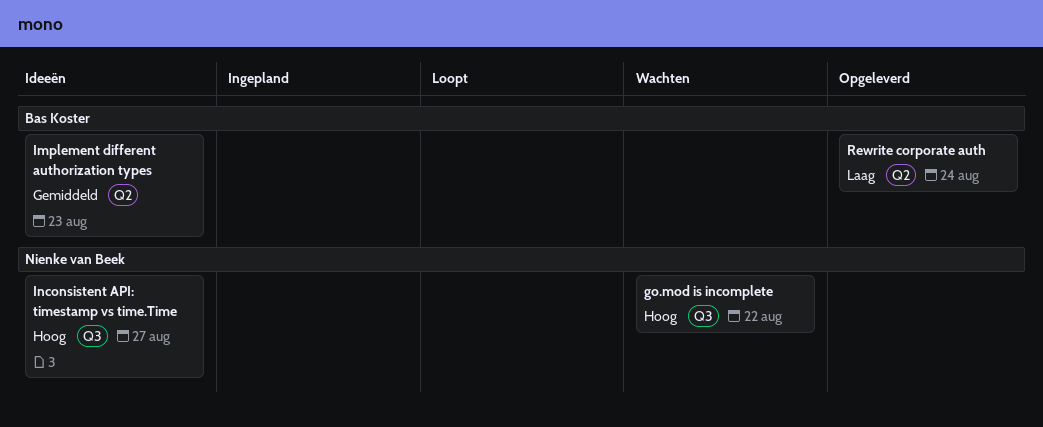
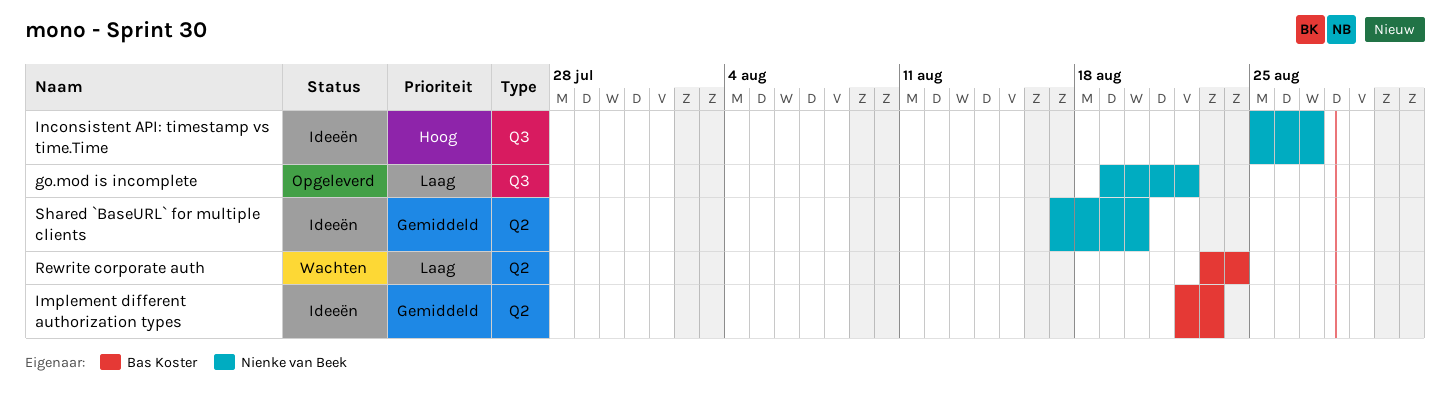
go.mod is incomplete, status: Wachten -> Opgeleverd
go.mod is incomplete, priority: Hoog -> Laag
Rewrite corporate auth, status: Opgeleverd -> Wachten
Shared `BaseURL` for multiple clients: none -> present

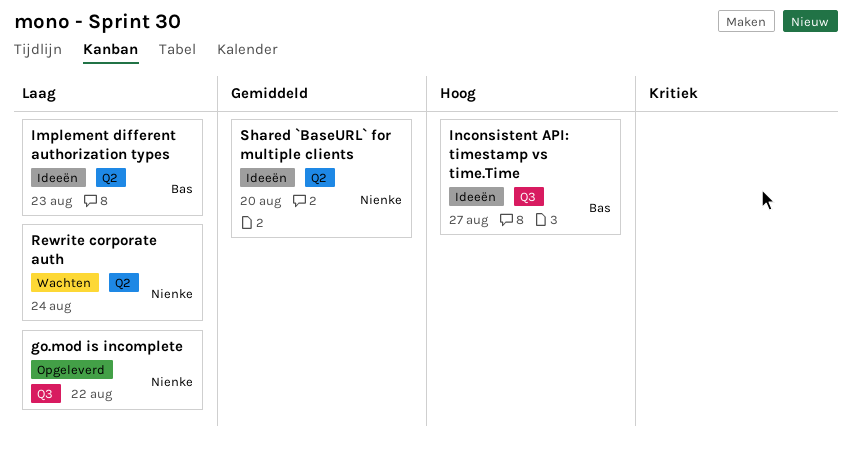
Implement different authorization types, priority: Gemiddeld -> Laag
Inconsistent API: timestamp vs time.Time, owner: Nienke van Beek -> Bas Koster
Rewrite corporate auth, owner: Bas Koster -> Nienke van Beek

